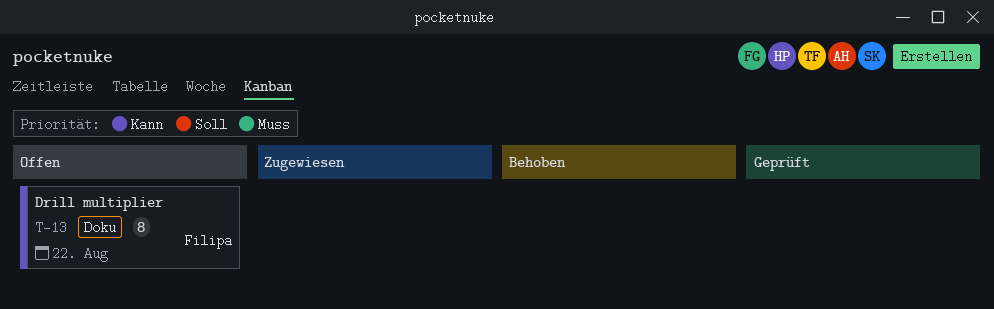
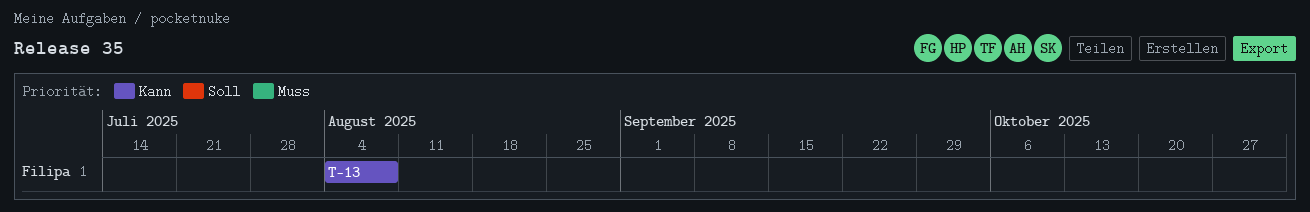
T-13, due: Aug 22 -> Aug 8

